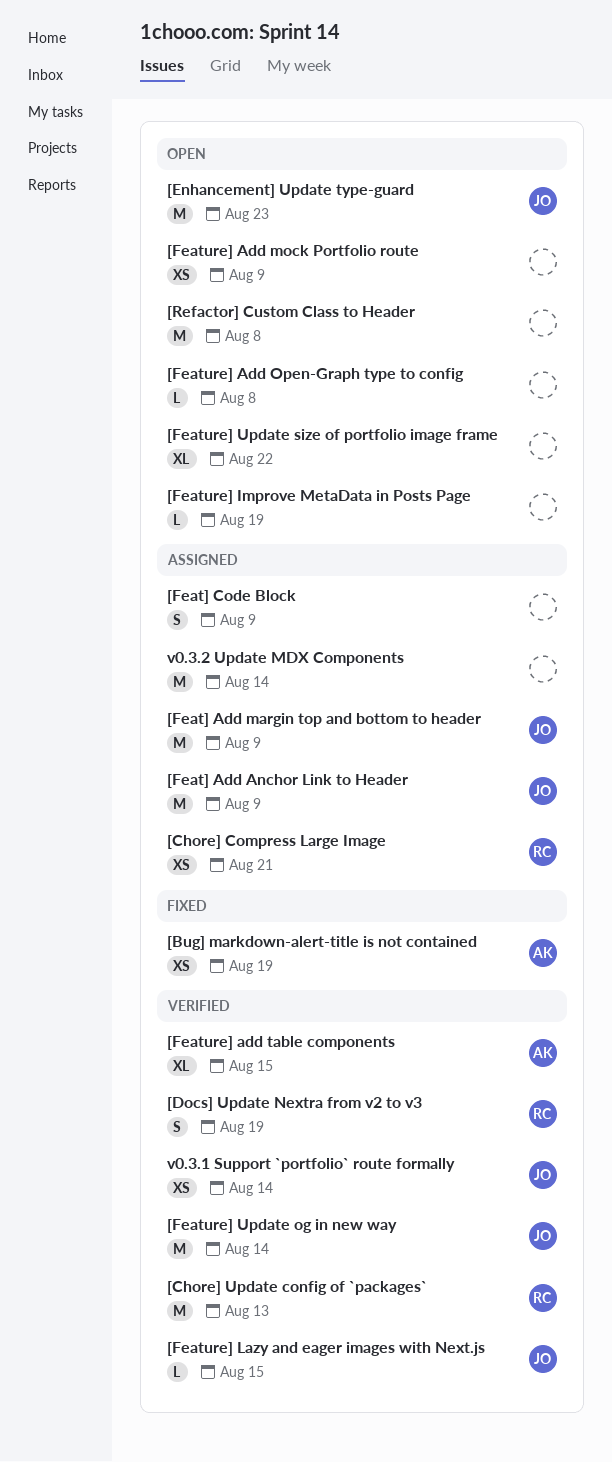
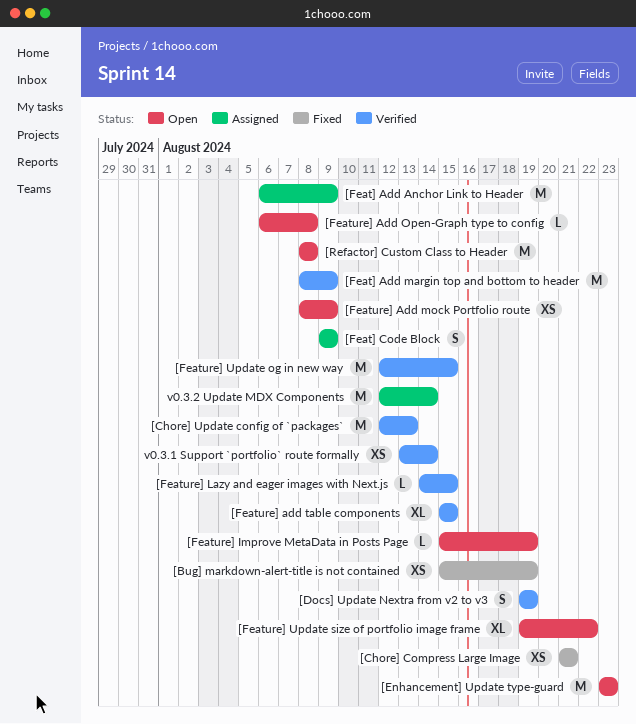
[Chore] Compress Large Image, status: Assigned -> Fixed
[Feat] Add margin top and bottom to header, status: Assigned -> Verified
[Feature] Update og in new way, due: Aug 14 -> Aug 15

